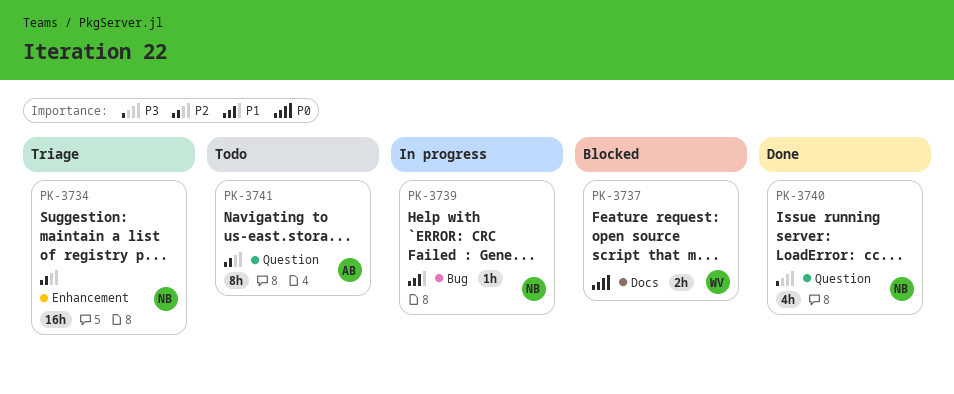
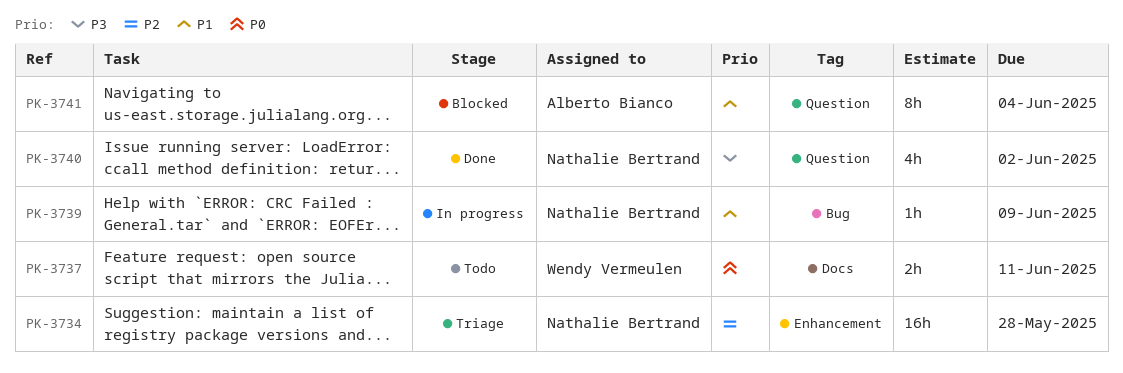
PK-3737, status: Blocked -> Todo
PK-3741, status: Todo -> Blocked
PK-3741, priority: P2 -> P1

